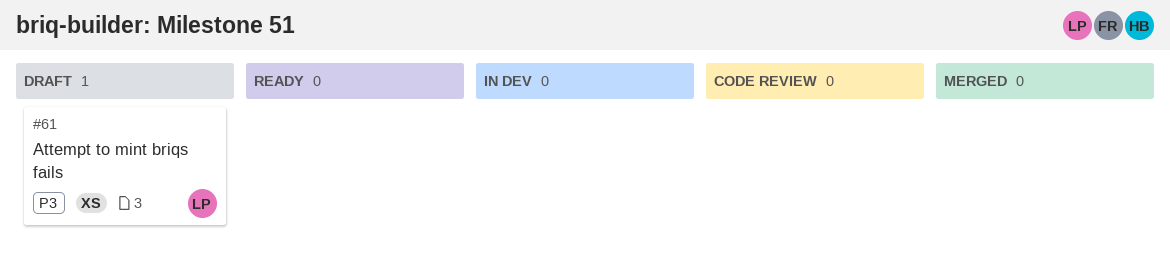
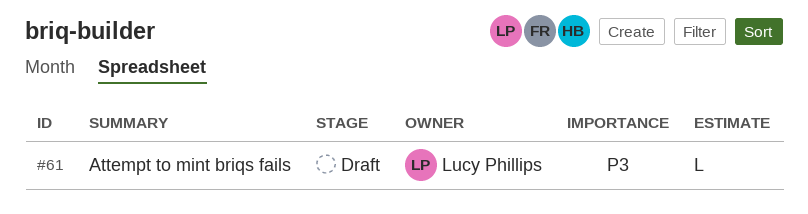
#61, estimate: XS -> L

